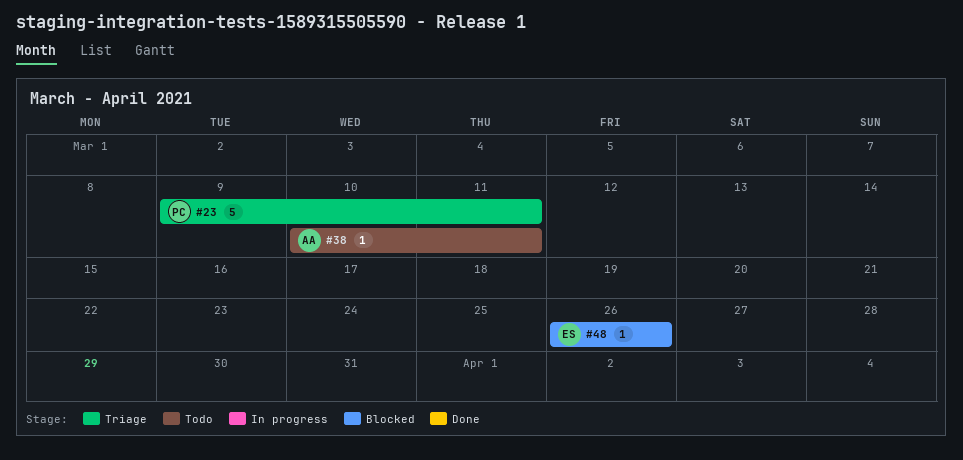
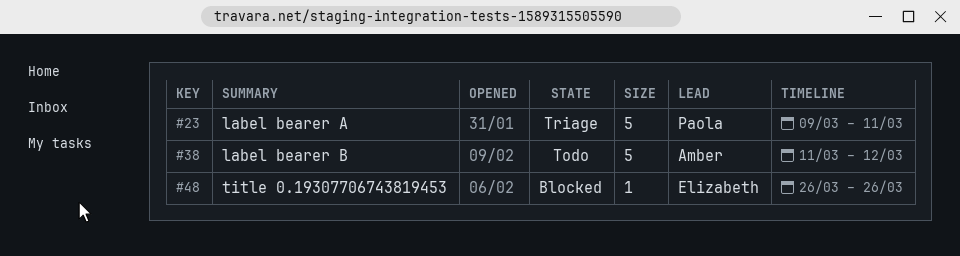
#38, estimate: 1 -> 5
#38, start: Mar 10 -> Mar 11
#38, due: Mar 11 -> Mar 12

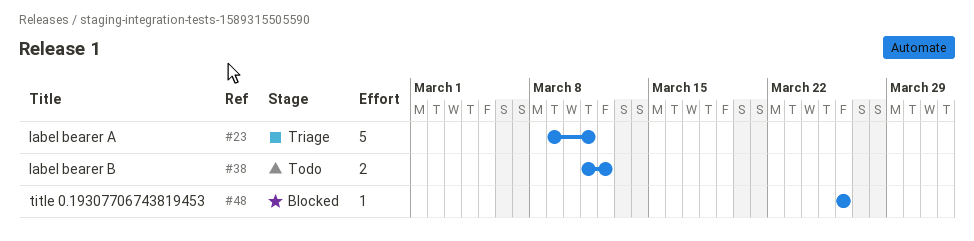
#38, estimate: 5 -> 2

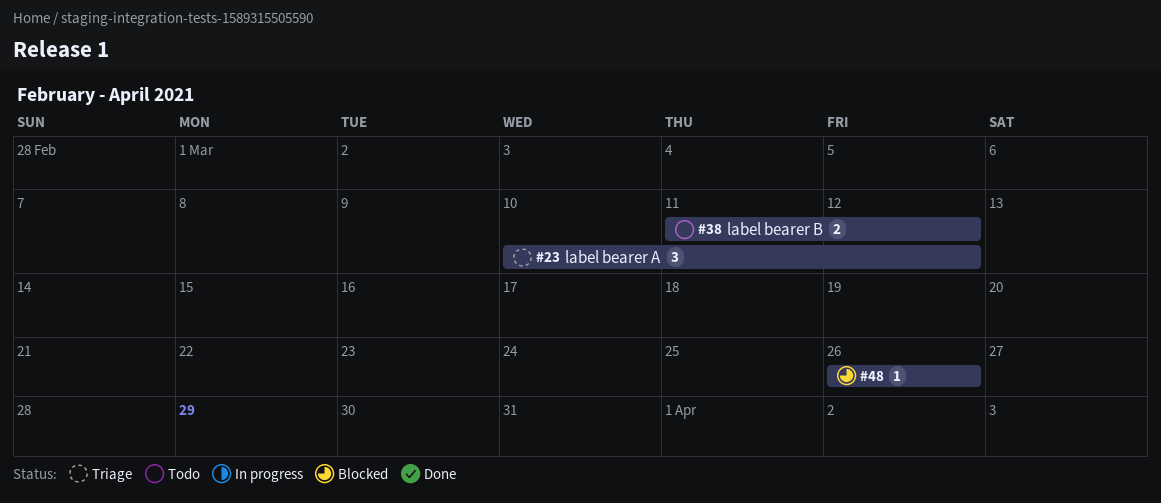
#23, estimate: 5 -> 3
#23, start: Mar 9 -> Mar 10
#23, due: Mar 11 -> Mar 12

